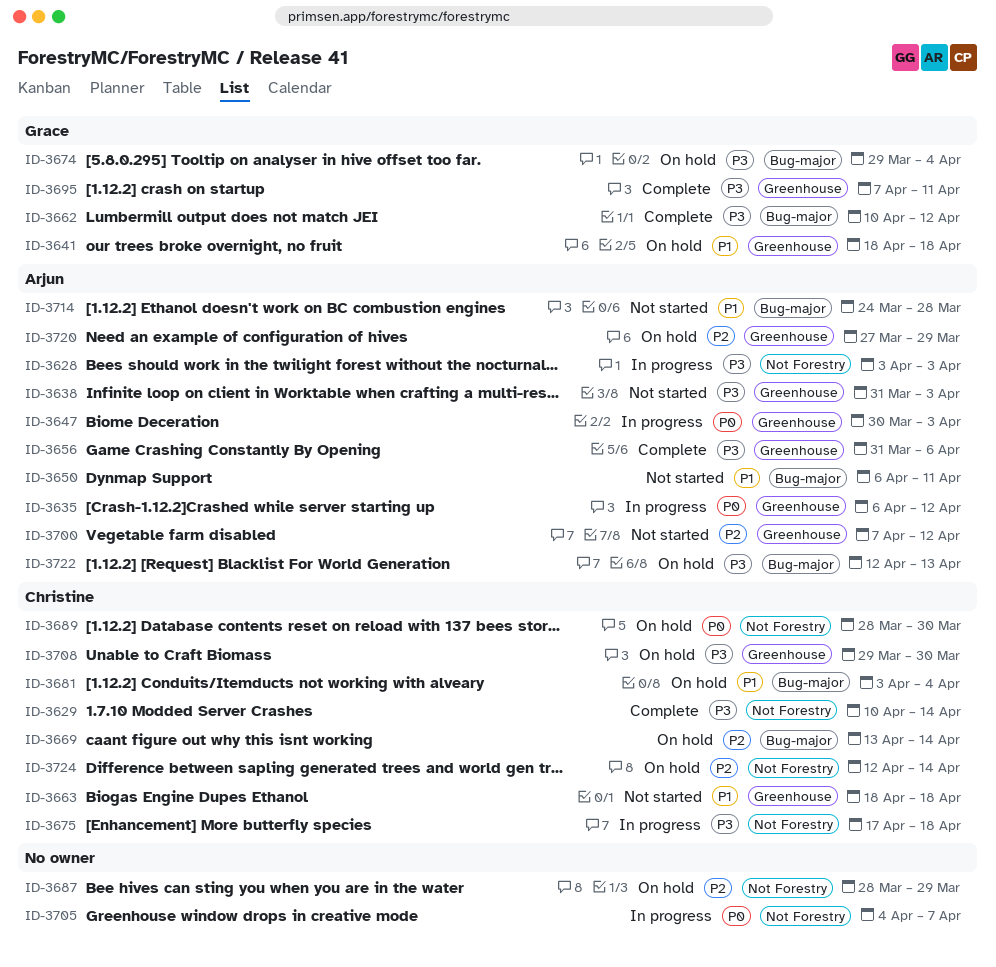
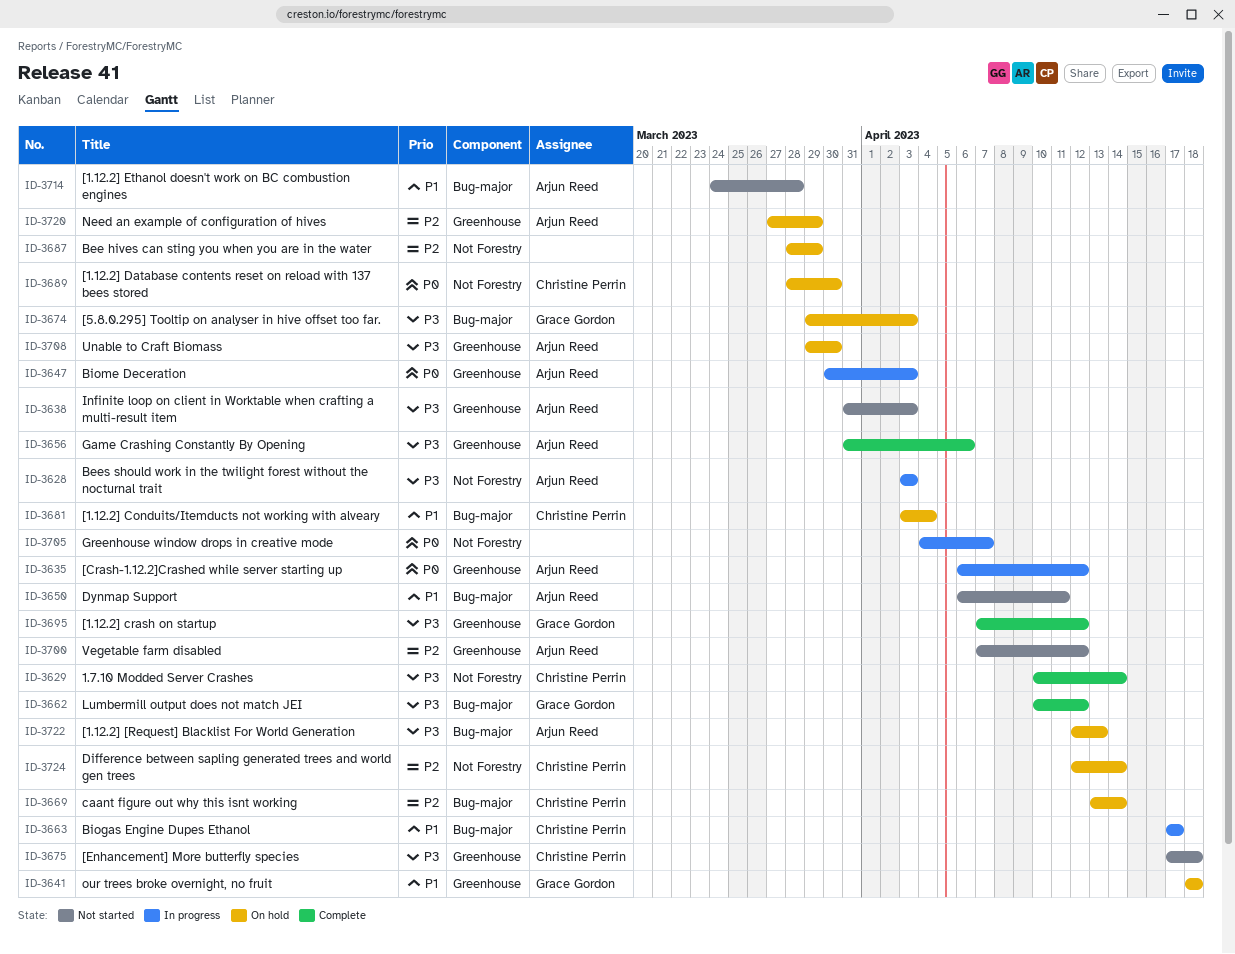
ID-3663, status: Not started -> In progress
ID-3663, label: Greenhouse -> Bug-major
ID-3663, start: Apr 18 -> Apr 17
ID-3663, due: Apr 18 -> Apr 17
ID-3674, due: Apr 4 -> Apr 3
ID-3675, status: In progress -> Not started
ID-3675, label: Not Forestry -> Greenhouse
ID-3695, due: Apr 11 -> Apr 12
ID-3708, owner: Christine Perrin -> Arjun Reed

